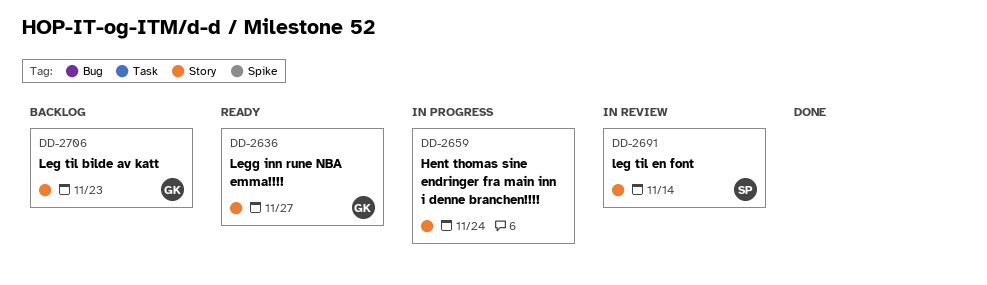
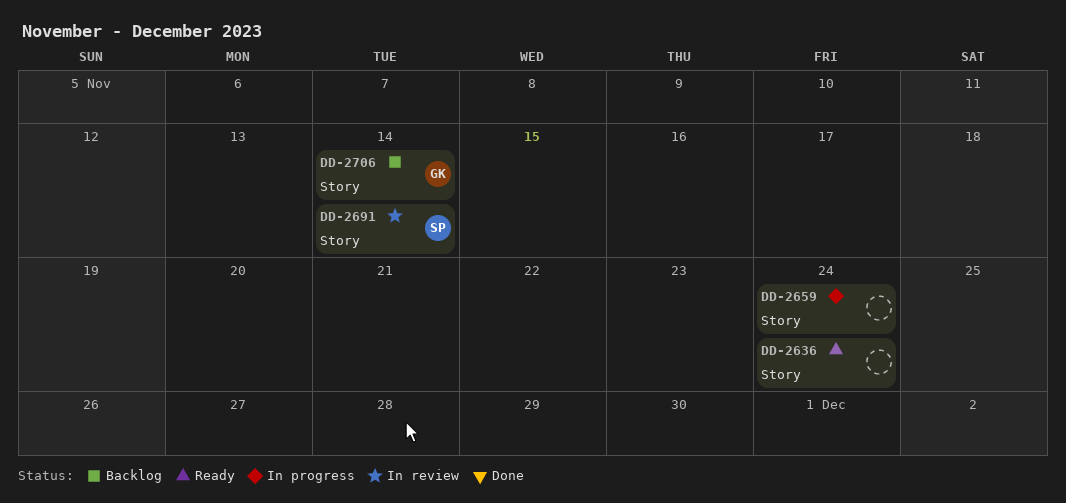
DD-2636, owner: GK -> none
DD-2636, due: Nov 27 -> Nov 24
DD-2706, due: Nov 23 -> Nov 14

